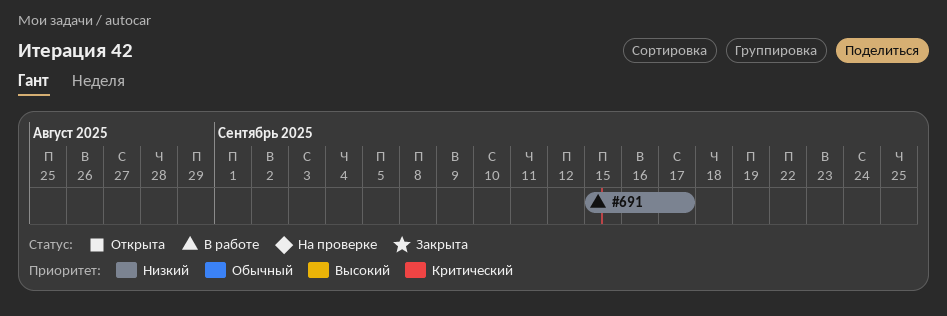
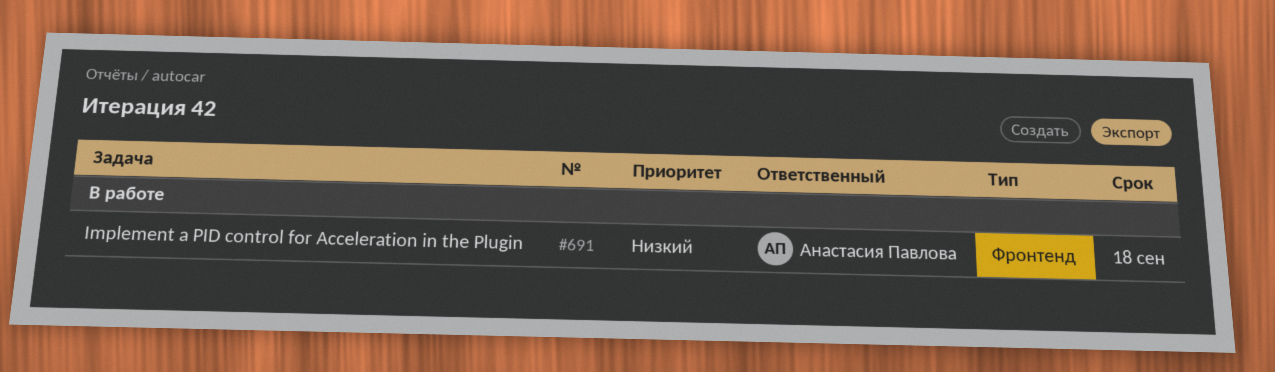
#691, due: Sep 17 -> Sep 18

